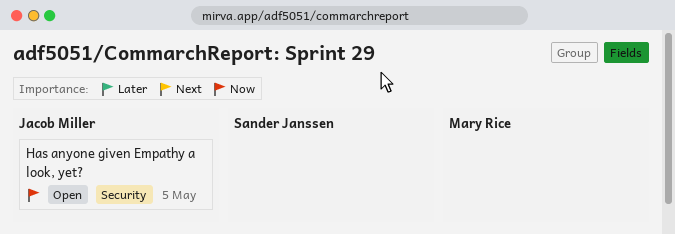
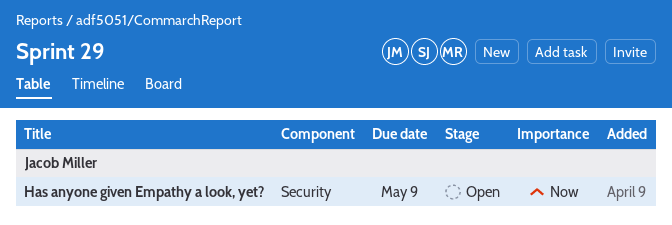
Has anyone given Empathy a look, yet?, due: May 5 -> May 9

